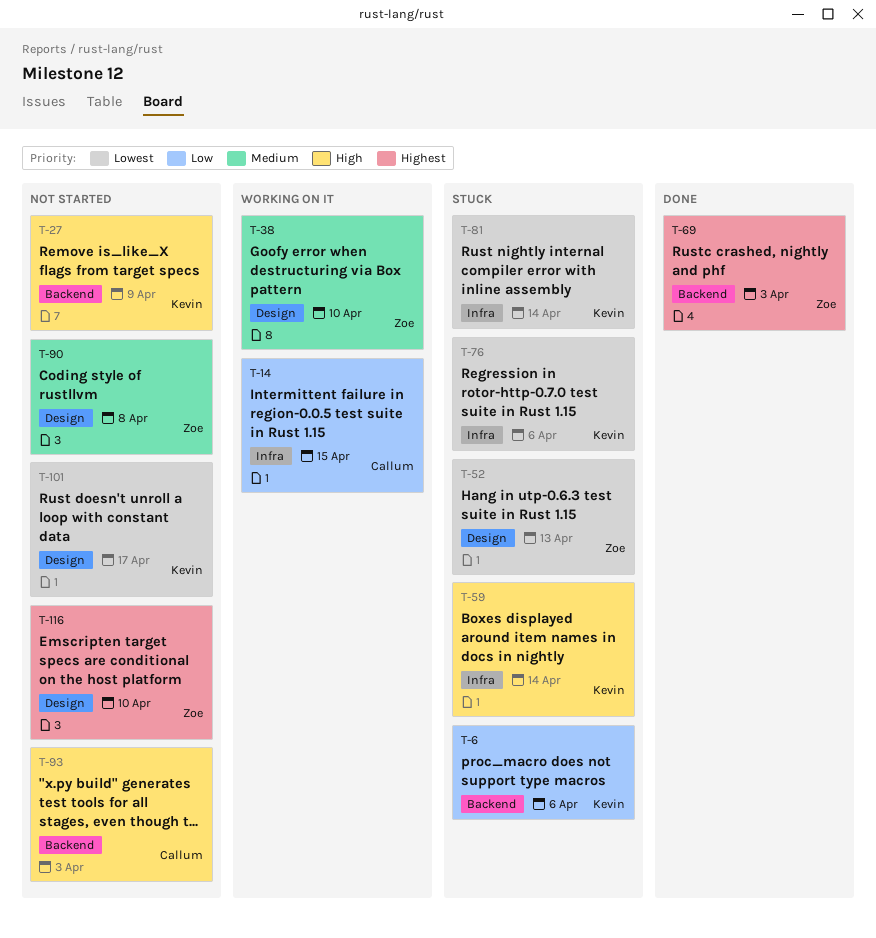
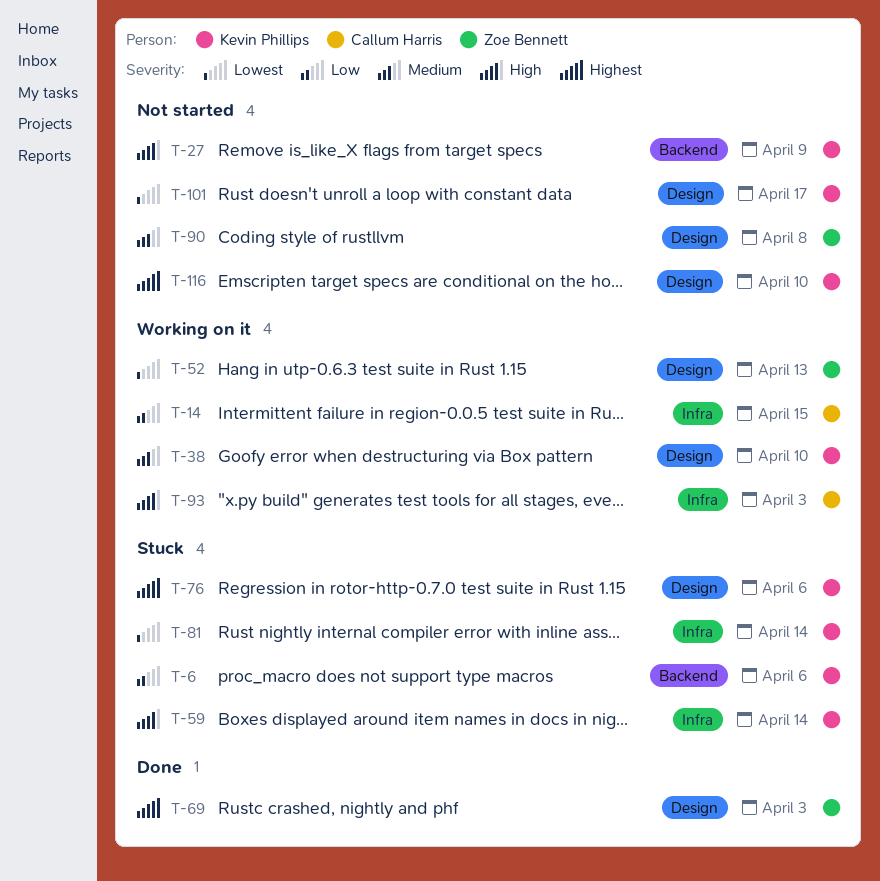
T-38, owner: Zoe Bennett -> Kevin Phillips
T-52, status: Stuck -> Working on it
T-69, label: Backend -> Design
T-76, priority: Lowest -> Highest
T-76, label: Infra -> Design
T-93, status: Not started -> Working on it
T-93, label: Backend -> Infra
T-116, owner: Zoe Bennett -> Kevin Phillips

